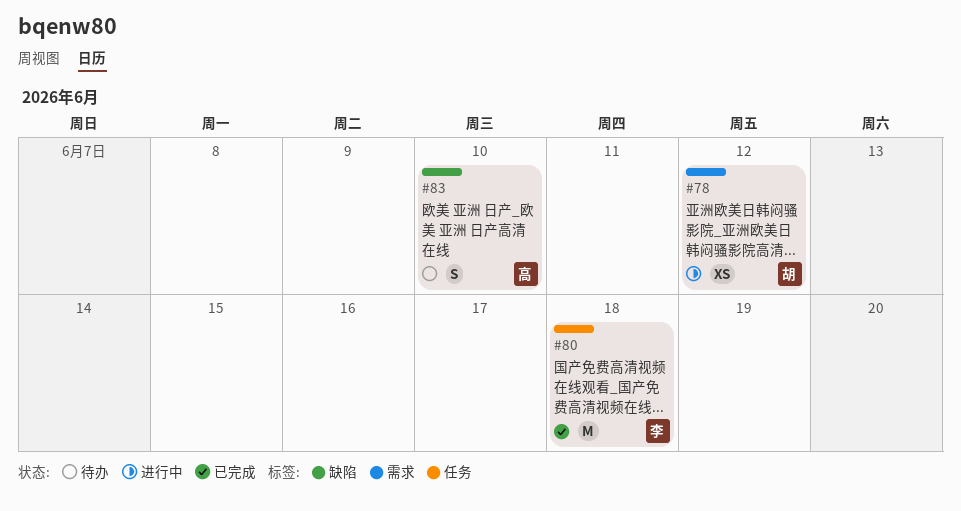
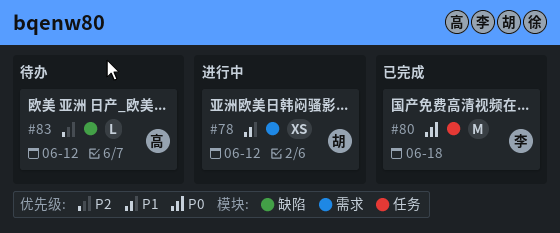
#83, estimate: S -> L
#83, due: Jun 10 -> Jun 12

